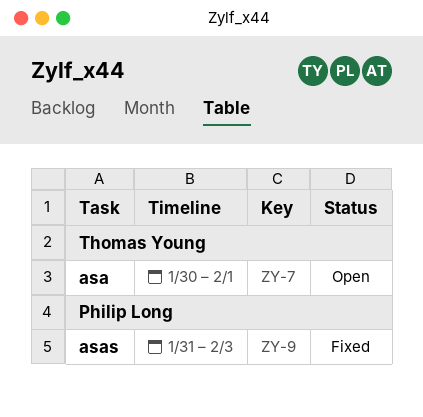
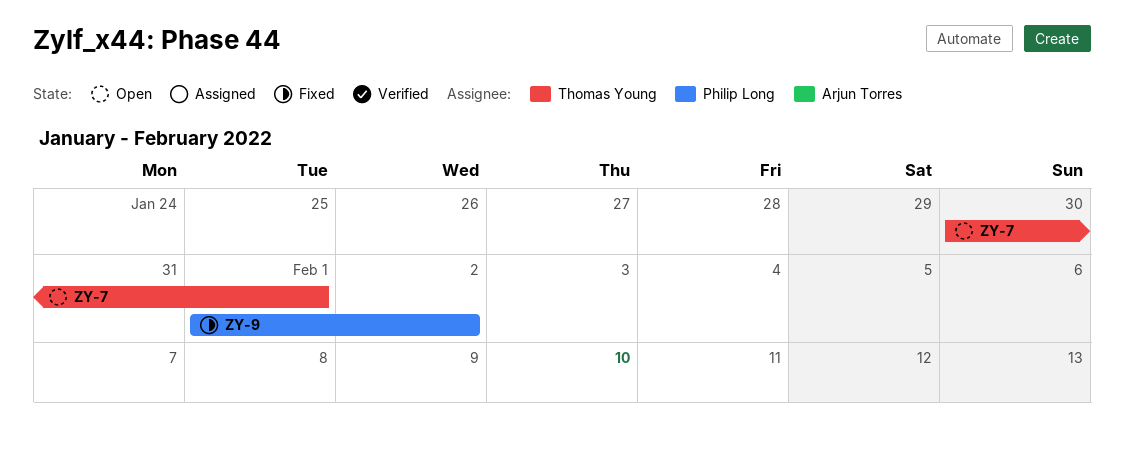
ZY-9, start: Jan 31 -> Feb 1
ZY-9, due: Feb 3 -> Feb 2

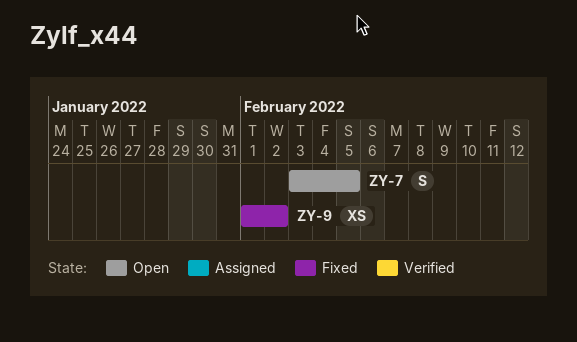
ZY-7, start: Jan 30 -> Feb 3
ZY-7, due: Feb 1 -> Feb 5

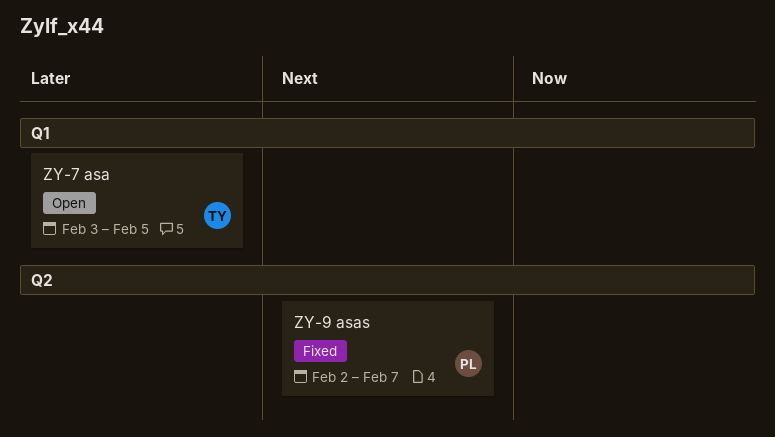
ZY-9, start: Feb 1 -> Feb 2
ZY-9, due: Feb 2 -> Feb 7

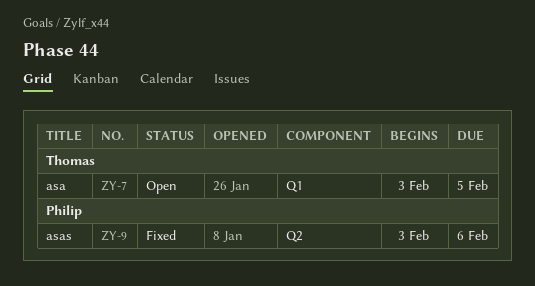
ZY-9, start: Feb 2 -> Feb 3
ZY-9, due: Feb 7 -> Feb 6

